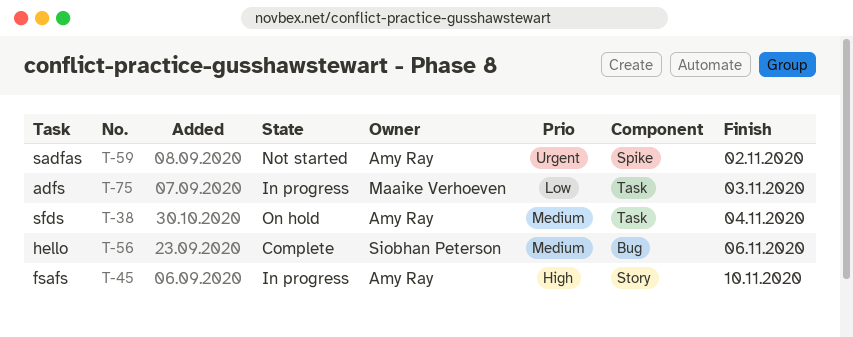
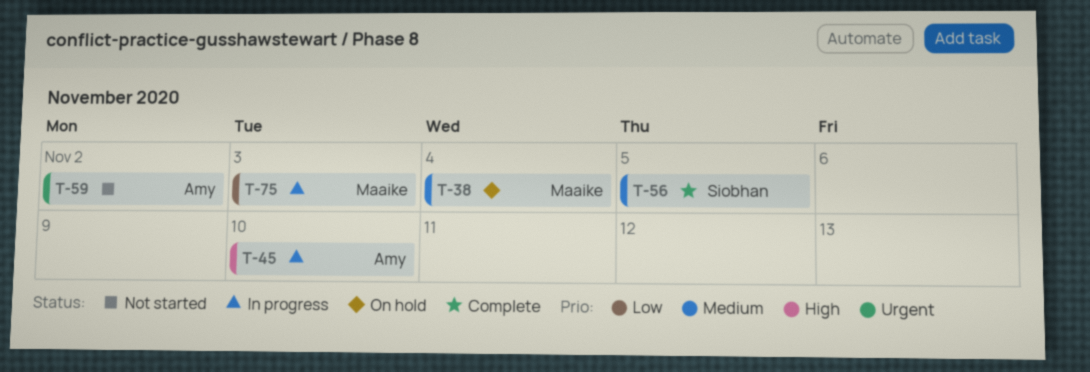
T-38, owner: Amy Ray -> Maaike Verhoeven
T-56, due: Nov 6 -> Nov 5

